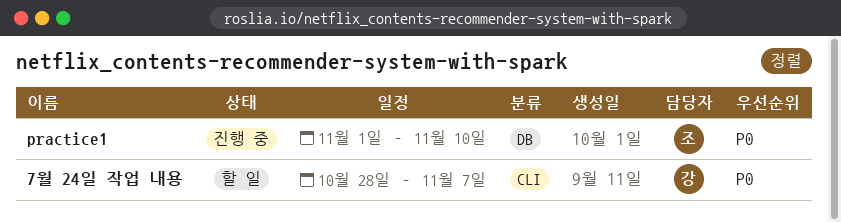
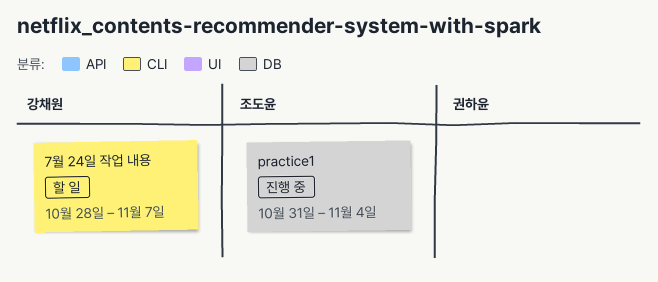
practice1, start: Nov 1 -> Oct 31
practice1, due: Nov 10 -> Nov 4

